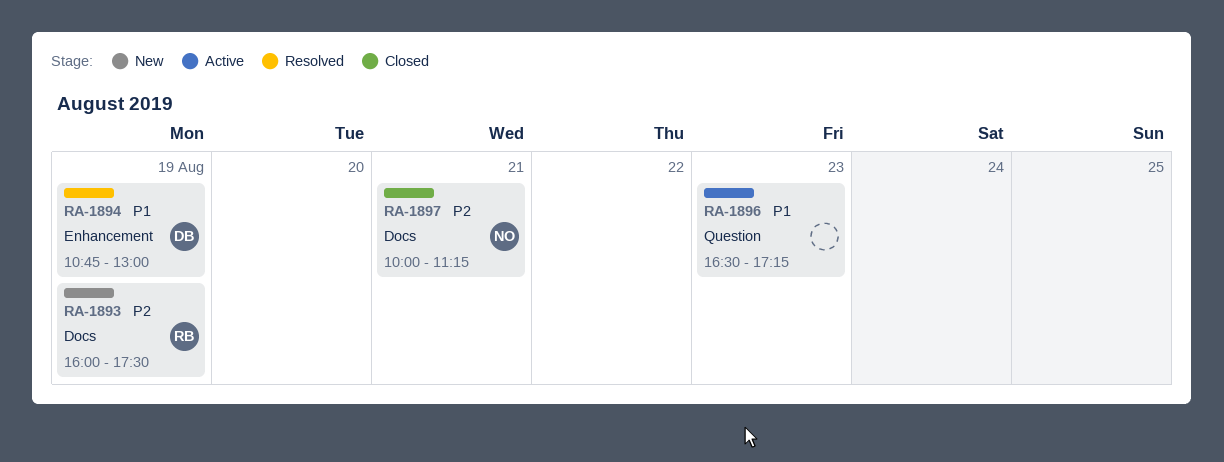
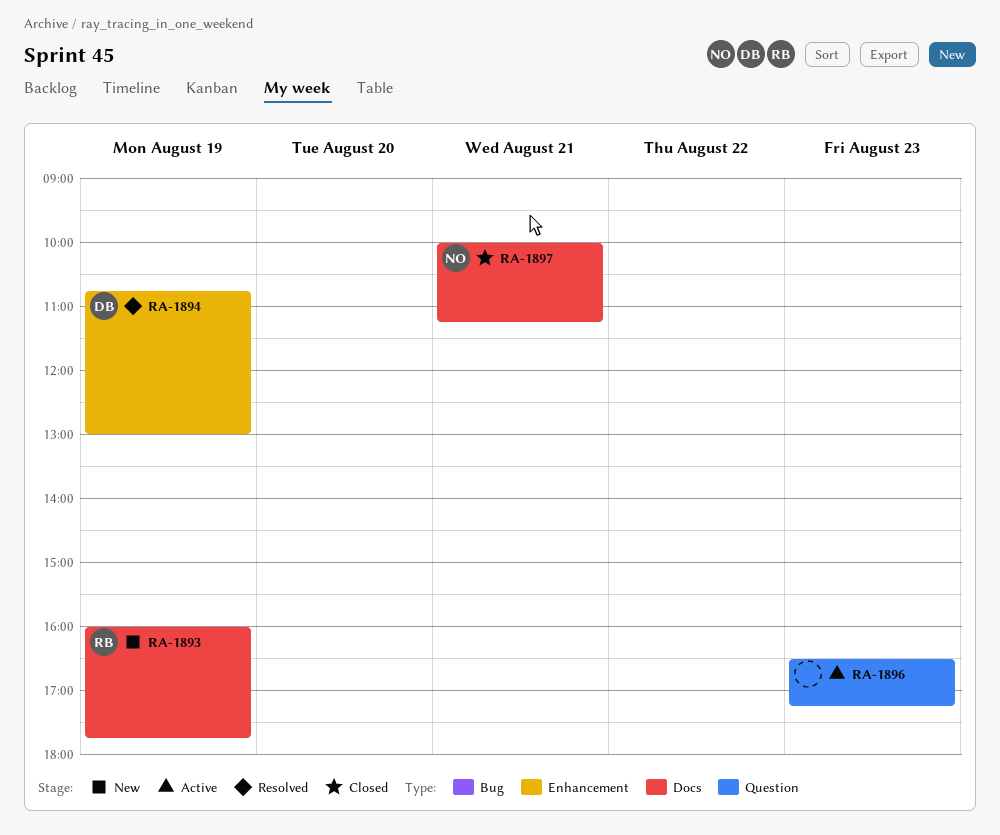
RA-1893, ends: 17:30 -> 17:45

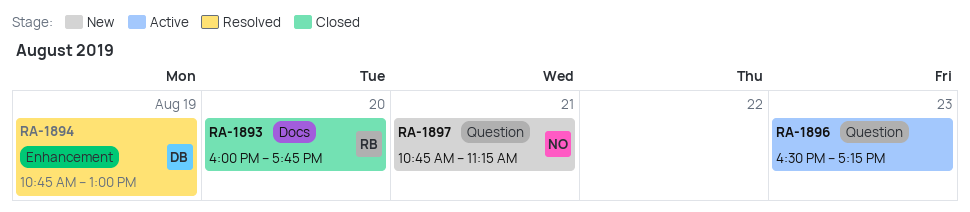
RA-1893, status: New -> Closed
RA-1893, day: Aug 19 -> Aug 20
RA-1897, status: Closed -> New
RA-1897, label: Docs -> Question
RA-1897, begins: 10:00 -> 10:45

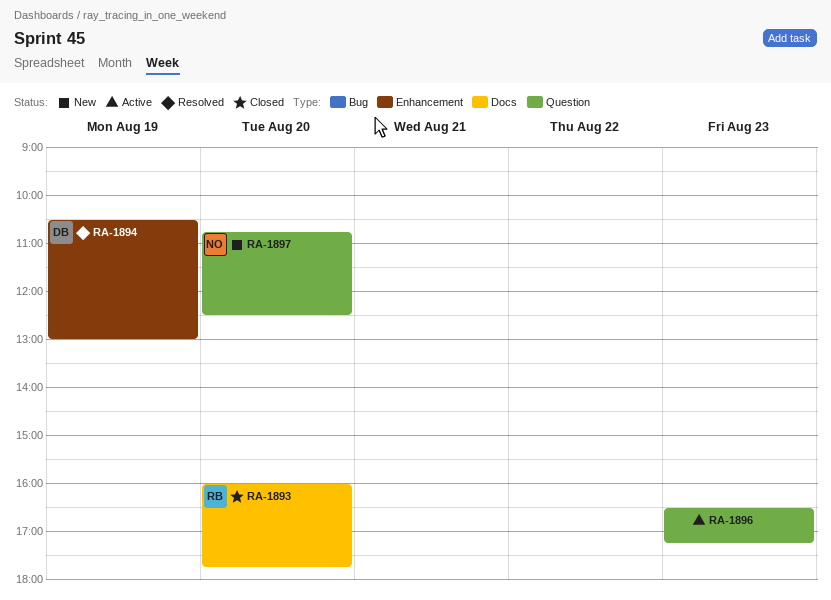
RA-1894, begins: 10:45 -> 10:30
RA-1897, day: Aug 21 -> Aug 20
RA-1897, ends: 11:15 -> 12:30

